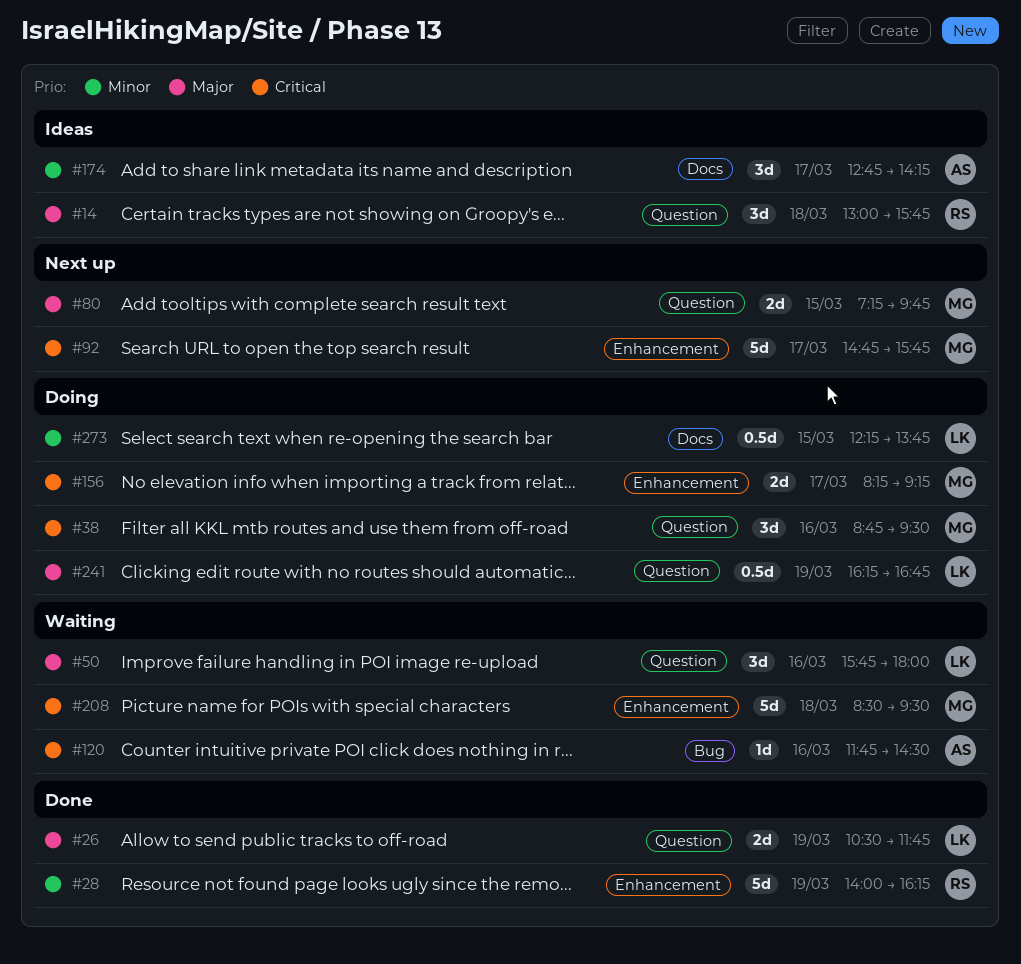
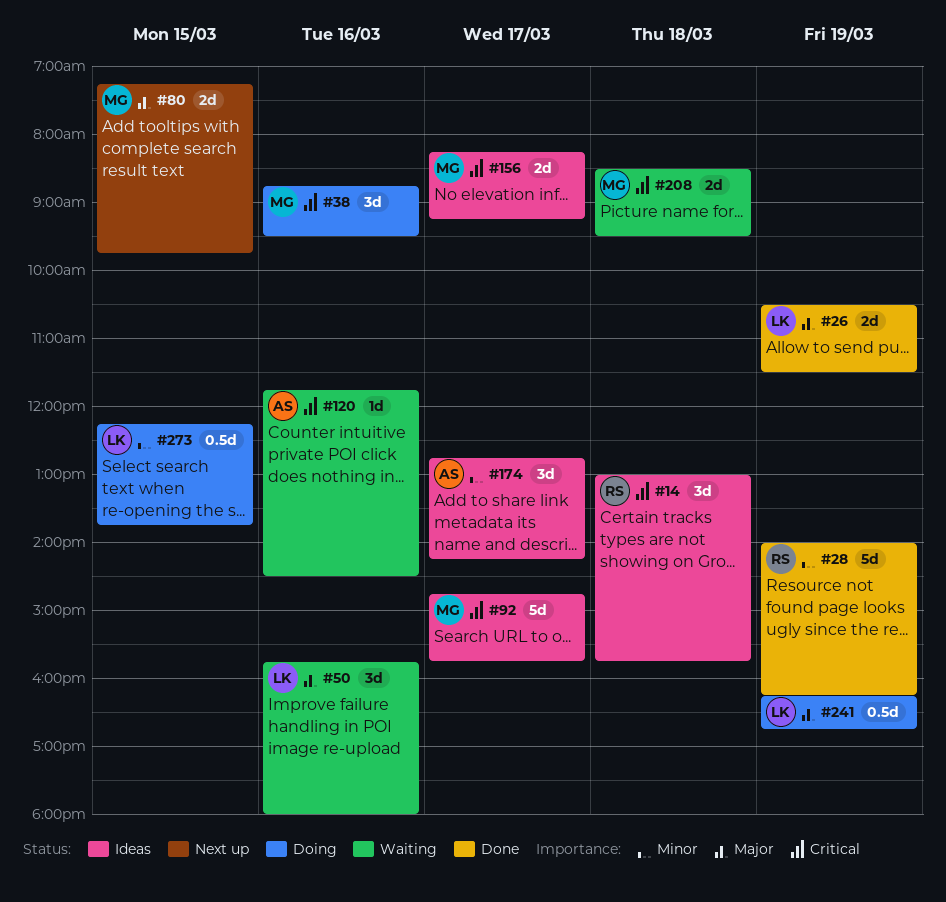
#14, priority: Major -> Critical
#26, ends: 11:45 -> 11:30
#92, status: Next up -> Ideas
#156, status: Doing -> Ideas
#208, estimate: 5d -> 2d

